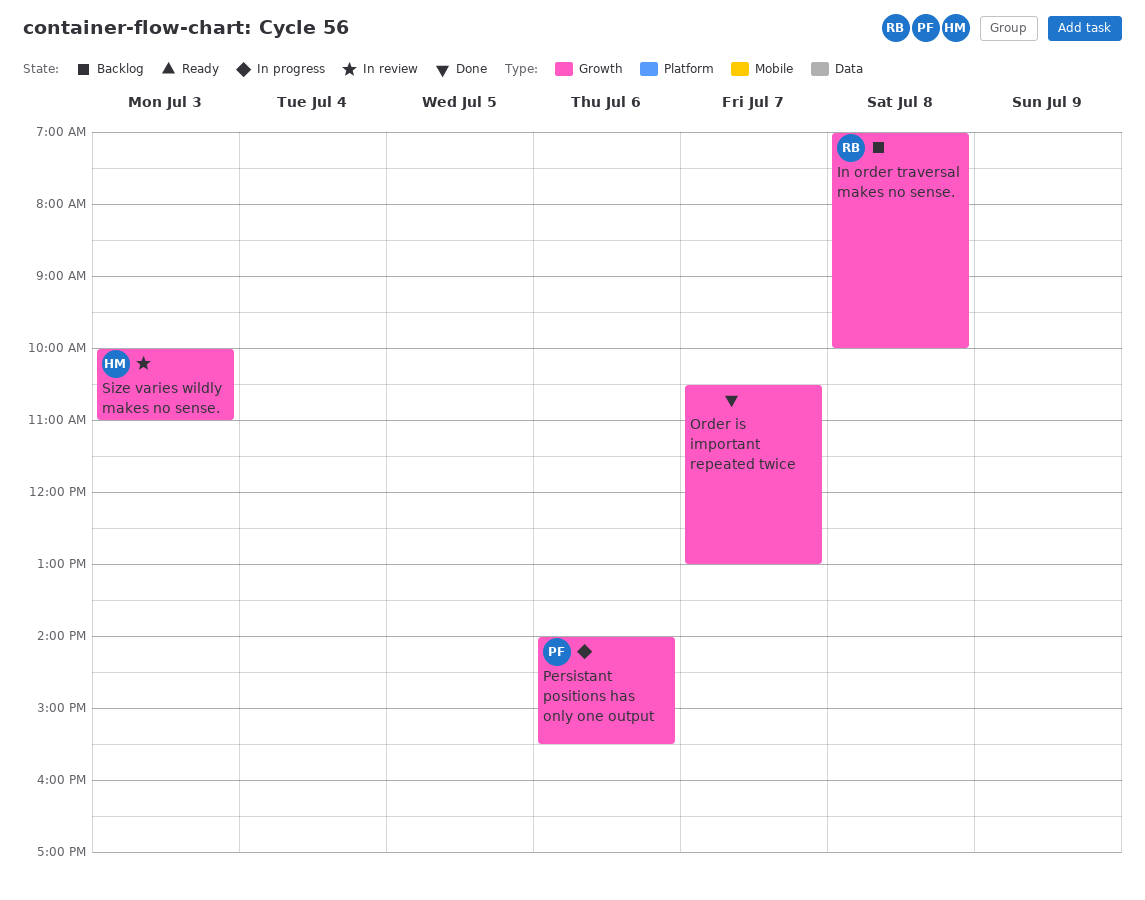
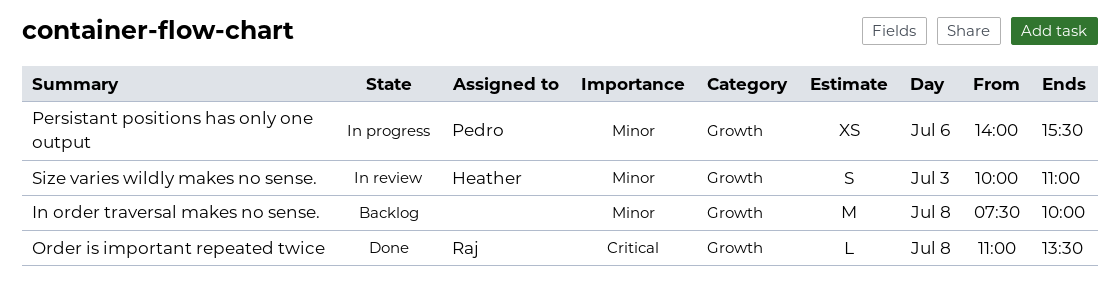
In order traversal makes no sense., owner: Raj -> none
In order traversal makes no sense., begins: 07:00 -> 07:30
Order is important repeated twice, owner: none -> Raj
Order is important repeated twice, day: Jul 7 -> Jul 8
Order is important repeated twice, begins: 10:30 -> 11:00
Order is important repeated twice, ends: 13:00 -> 13:30

